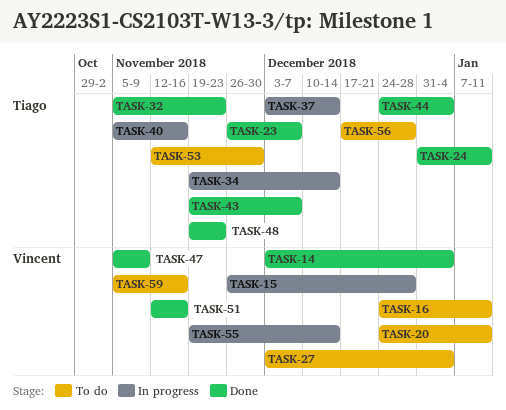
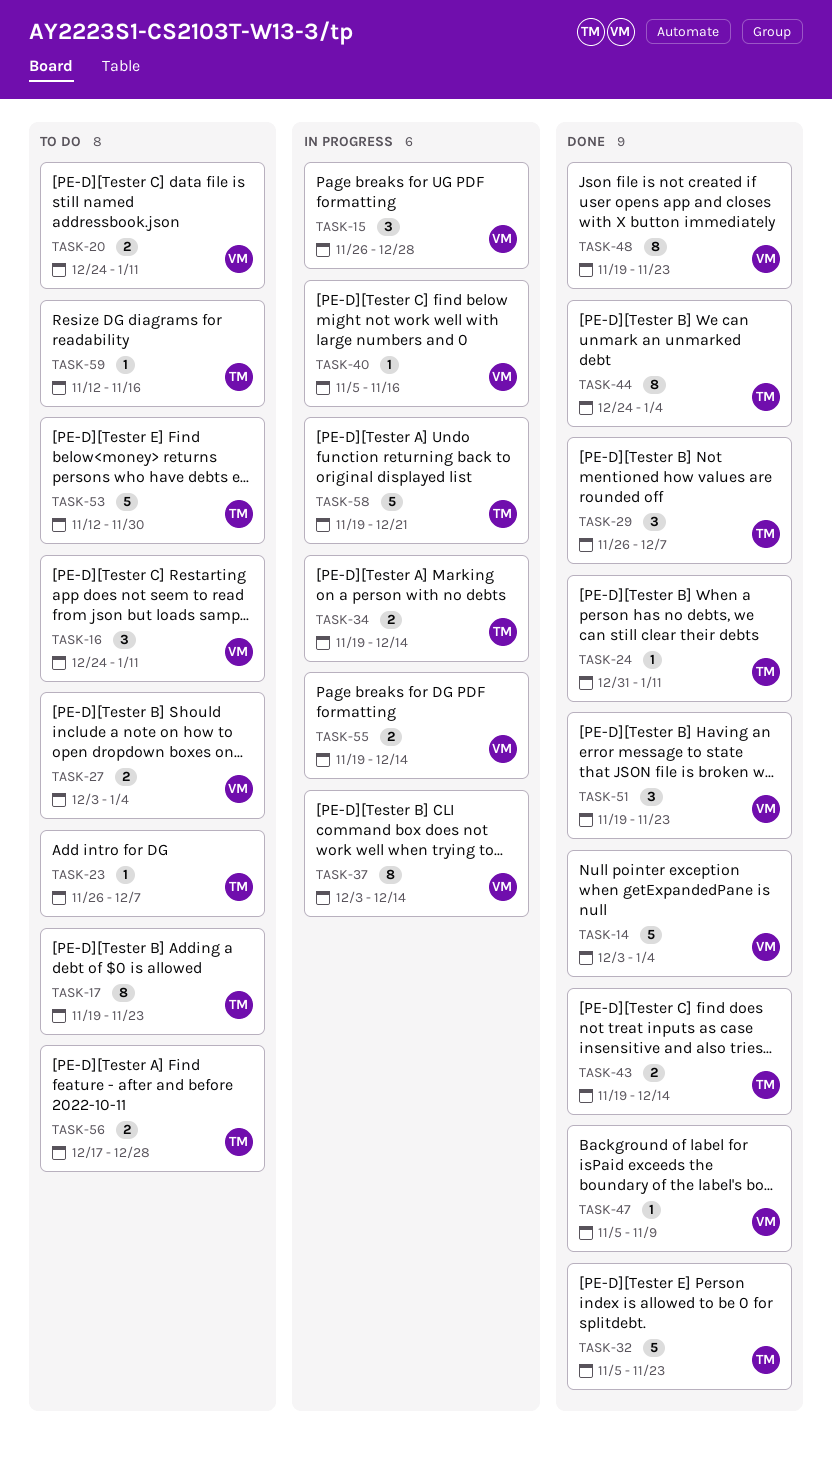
TASK-17: none -> present
TASK-23, status: Done -> To do
TASK-29: none -> present
TASK-37, owner: Tiago -> Vincent
TASK-40, owner: Tiago -> Vincent
TASK-43, due: Dec 7 -> Dec 14
TASK-48, owner: Tiago -> Vincent
TASK-51, start: Nov 12 -> Nov 19
TASK-51, due: Nov 16 -> Nov 23
TASK-58: none -> present
TASK-59, owner: Vincent -> Tiago
TASK-59, start: Nov 5 -> Nov 12

